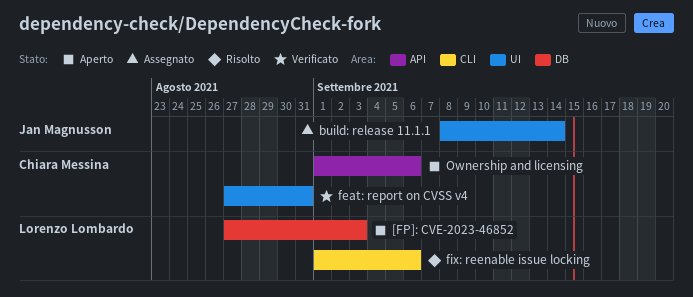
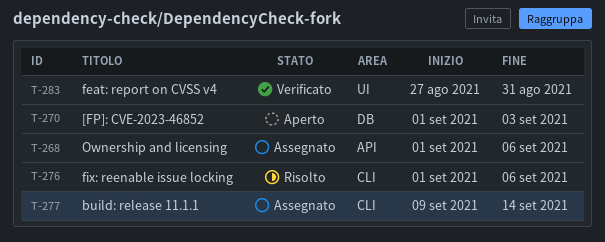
[FP]: CVE-2023-46852, start: Aug 27 -> Sep 1
build: release 11.1.1, label: UI -> CLI
build: release 11.1.1, start: Sep 8 -> Sep 9
Ownership and licensing, status: Aperto -> Assegnato

